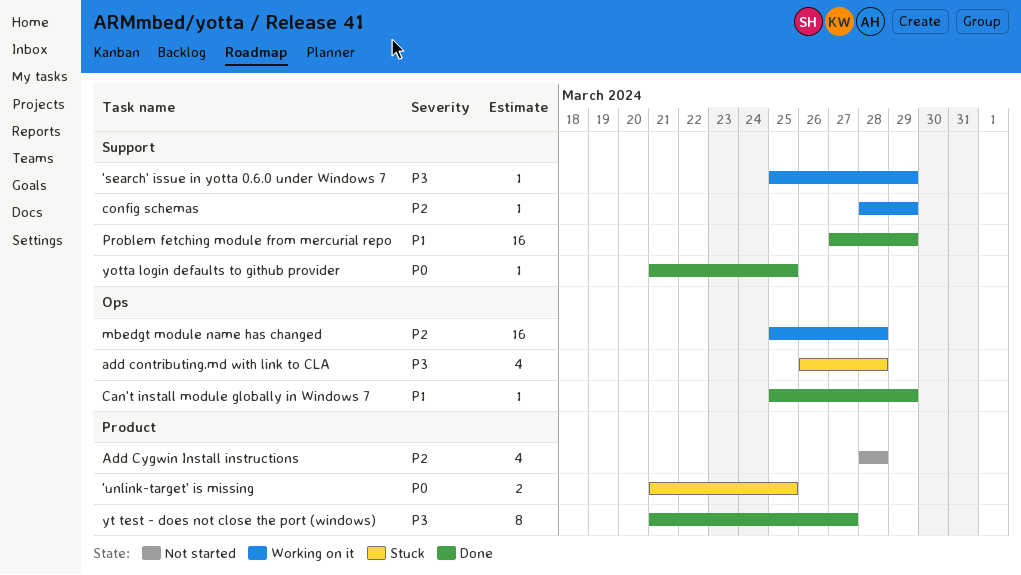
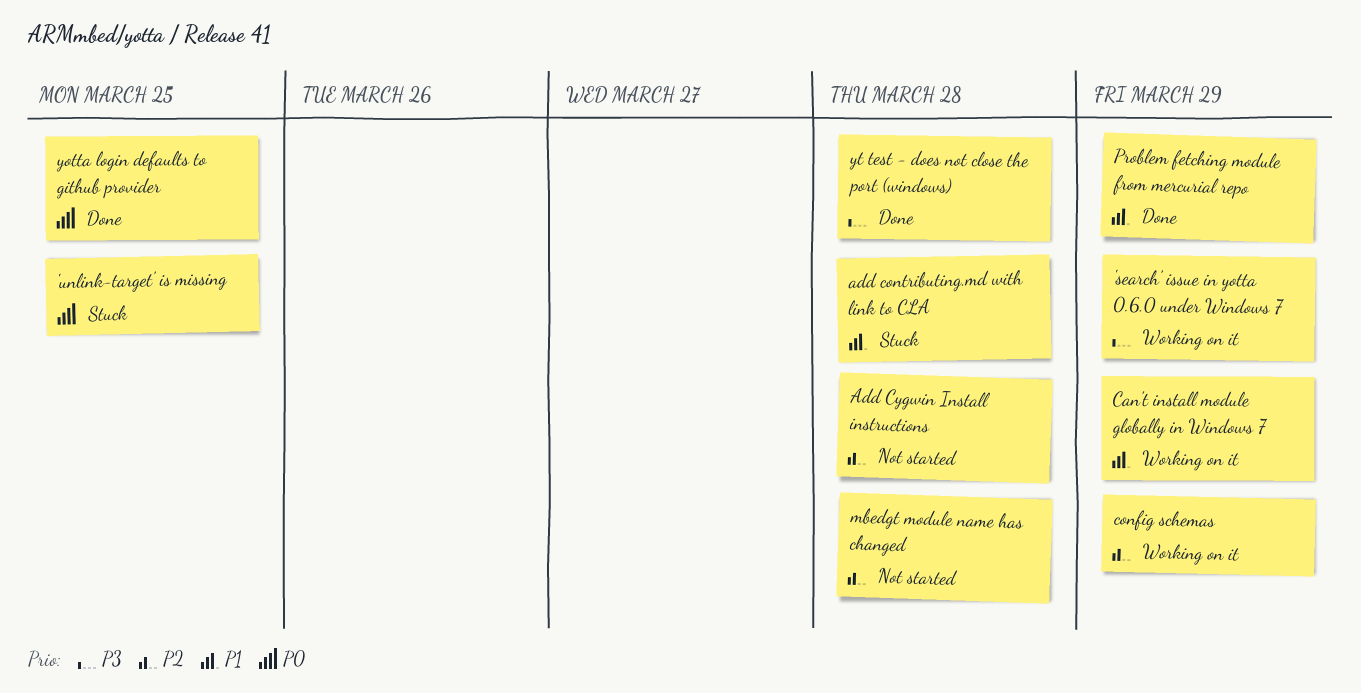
add contributing.md with link to CLA, priority: P3 -> P1
Can't install module globally in Windows 7, status: Done -> Working on it
mbedgt module name has changed, status: Working on it -> Not started
yt test - does not close the port (windows), due: Mar 27 -> Mar 28

